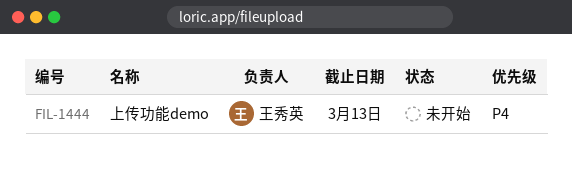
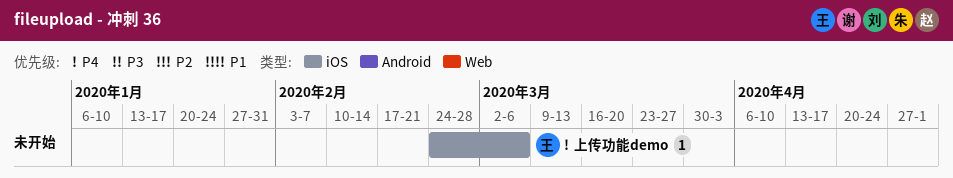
上传功能demo, due: Mar 13 -> Mar 6

